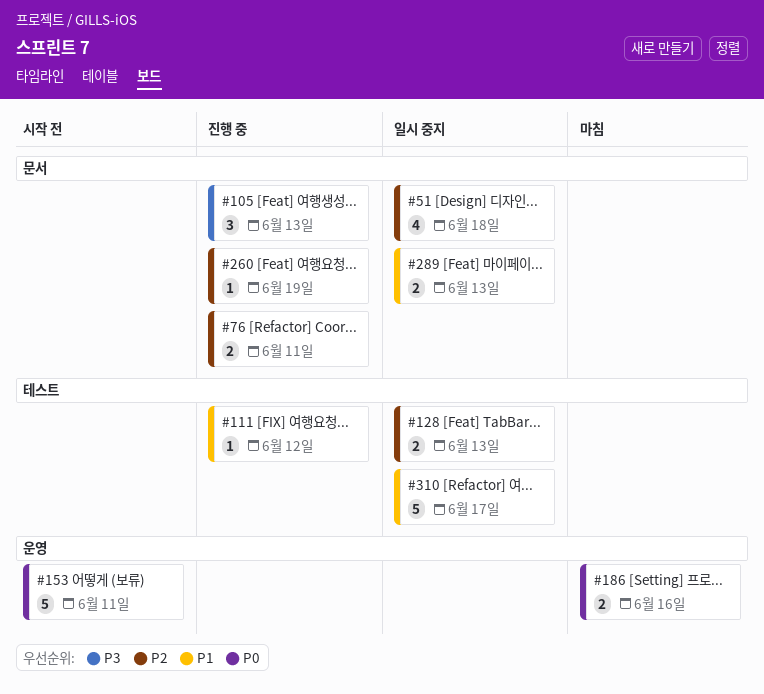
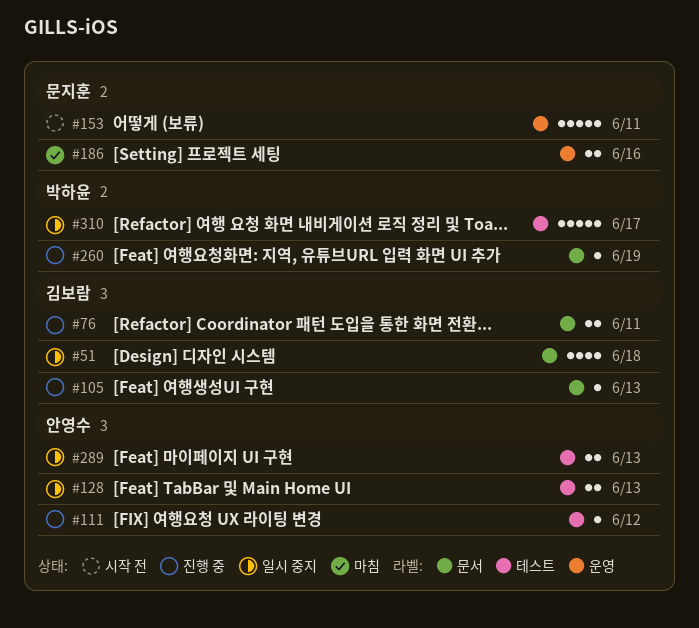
#105, estimate: 3 -> 1
#289, label: 문서 -> 테스트

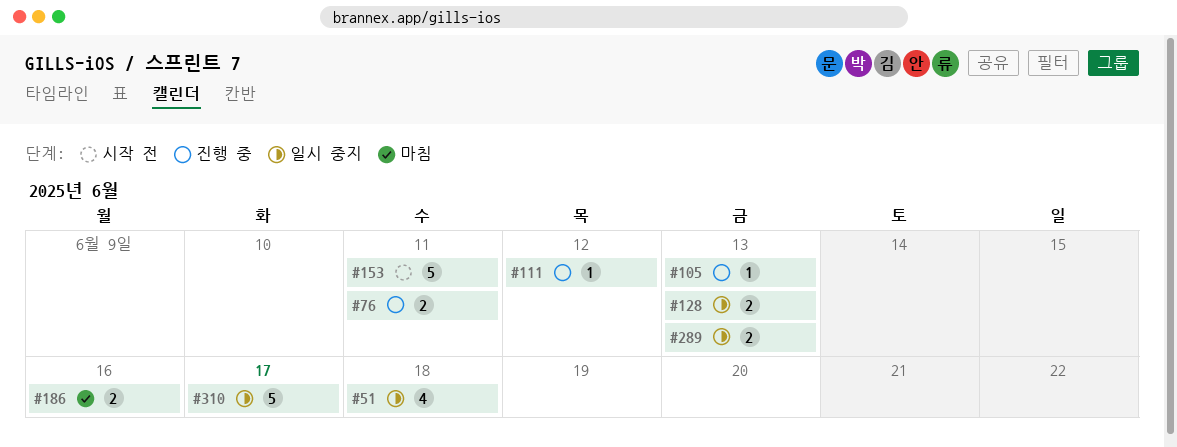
#260: present -> none

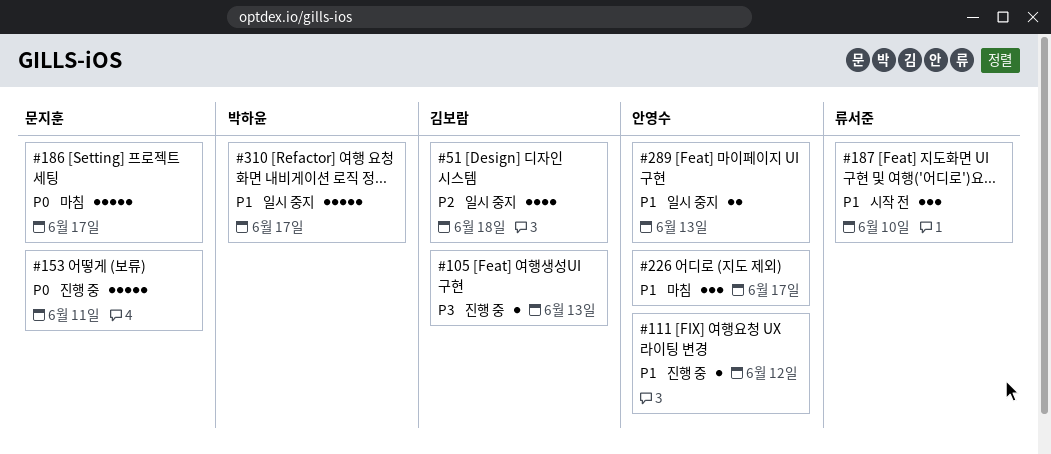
#76: present -> none
#128: present -> none
#153, status: 시작 전 -> 진행 중
#186, estimate: 2 -> 5
#186, due: Jun 16 -> Jun 17
#187: none -> present
#226: none -> present

